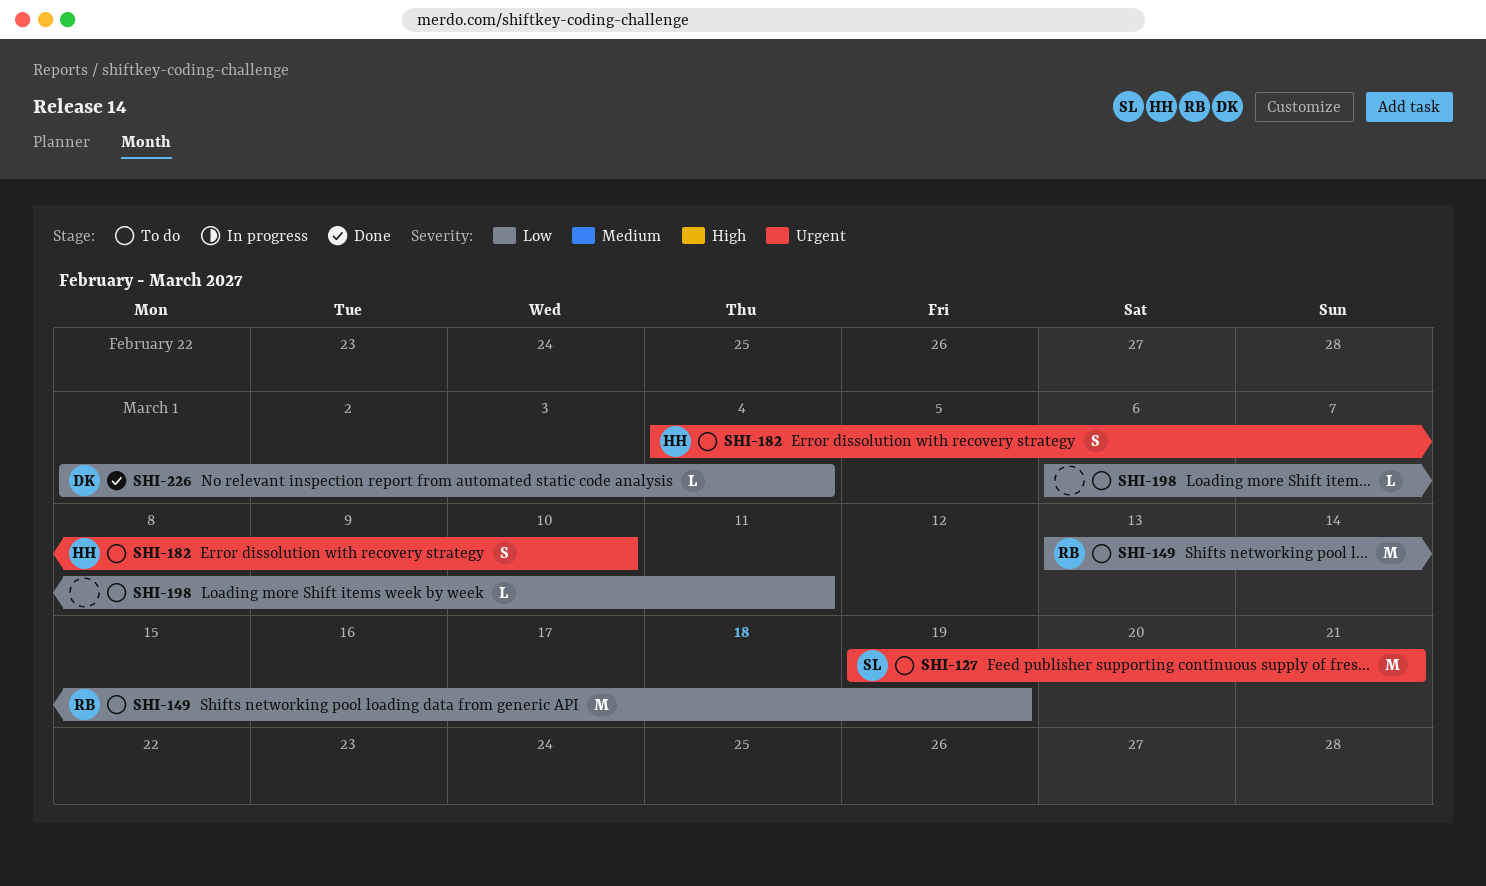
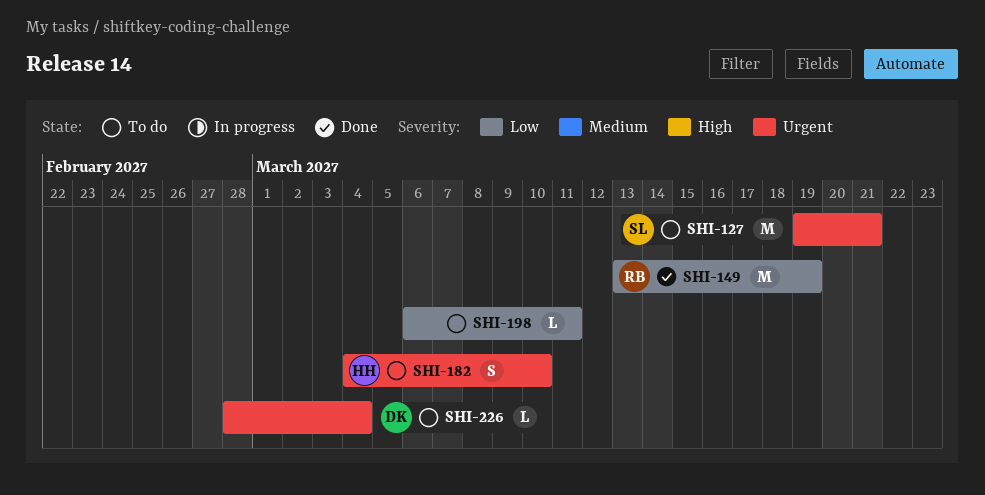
SHI-149, status: To do -> Done
SHI-226, status: Done -> To do
SHI-226, priority: Low -> Urgent
SHI-226, start: Mar 1 -> Feb 28

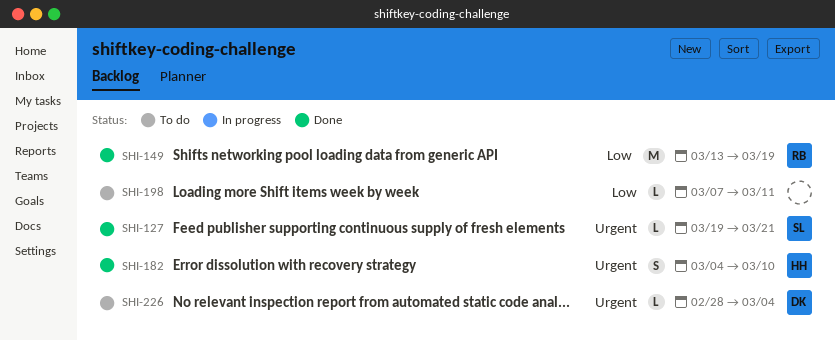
SHI-127, status: To do -> Done
SHI-127, estimate: M -> L
SHI-182, status: To do -> Done
SHI-198, start: Mar 6 -> Mar 7

